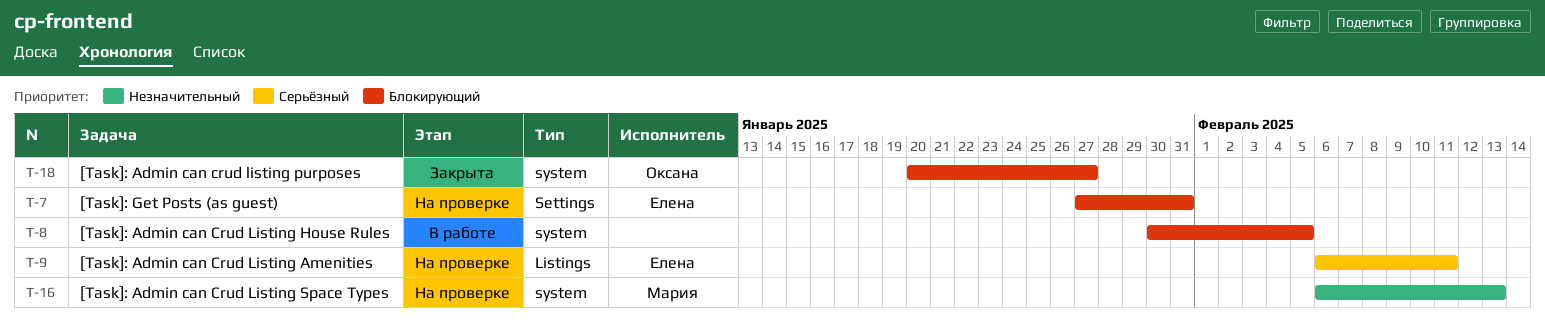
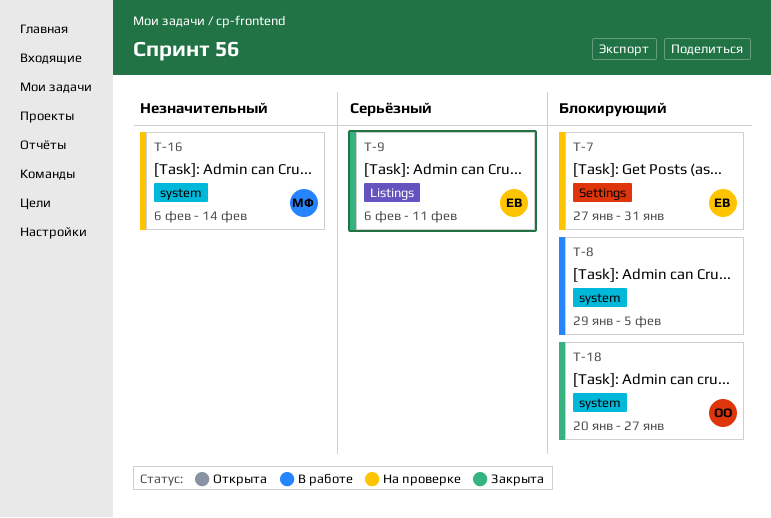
T-8, start: Jan 30 -> Jan 29
T-9, status: На проверке -> Закрыта
T-16, due: Feb 13 -> Feb 14

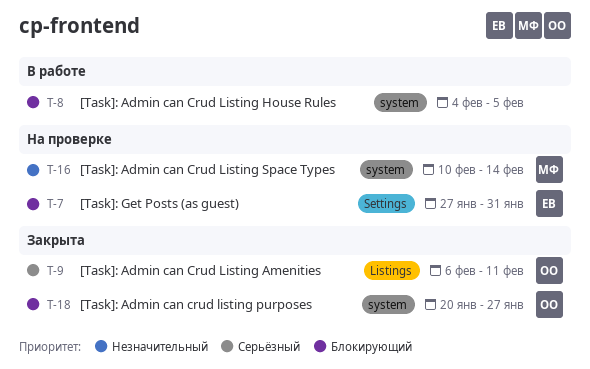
T-8, start: Jan 29 -> Feb 4
T-9, owner: ЕВ -> ОО
T-16, start: Feb 6 -> Feb 10

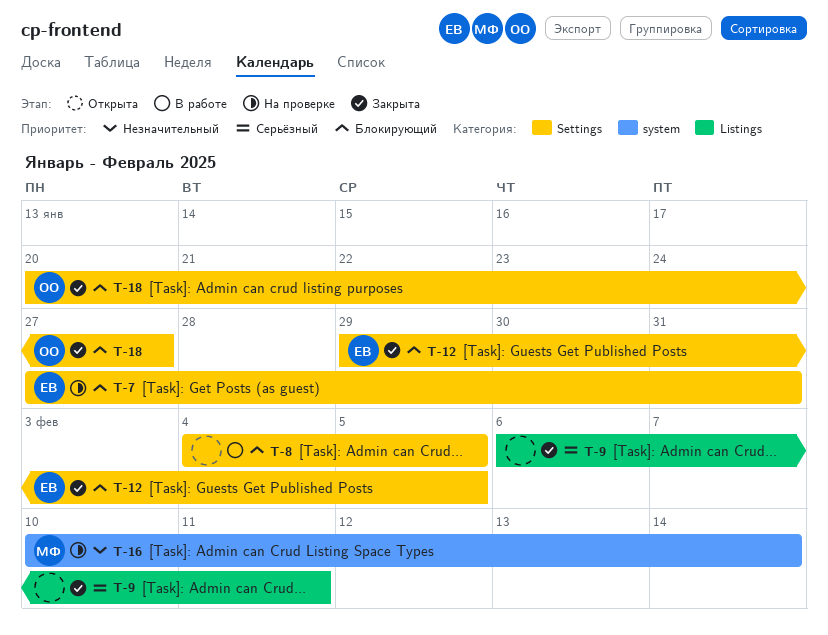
T-8, label: system -> Settings
T-9, owner: ОО -> none
T-12: none -> present
T-18, label: system -> Settings

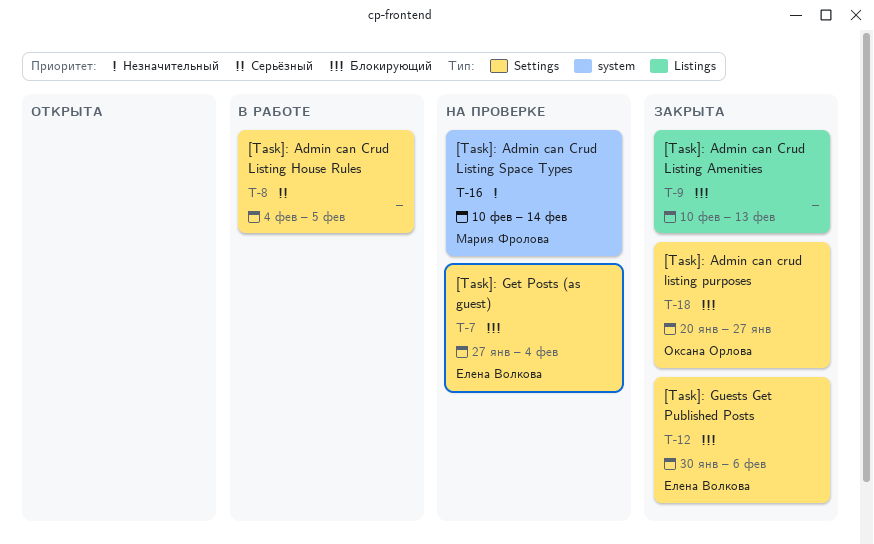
T-7, due: Jan 31 -> Feb 4
T-8, priority: Блокирующий -> Серьёзный
T-9, priority: Серьёзный -> Блокирующий
T-9, start: Feb 6 -> Feb 10
T-9, due: Feb 11 -> Feb 13
T-12, start: Jan 29 -> Jan 30
T-12, due: Feb 5 -> Feb 6

